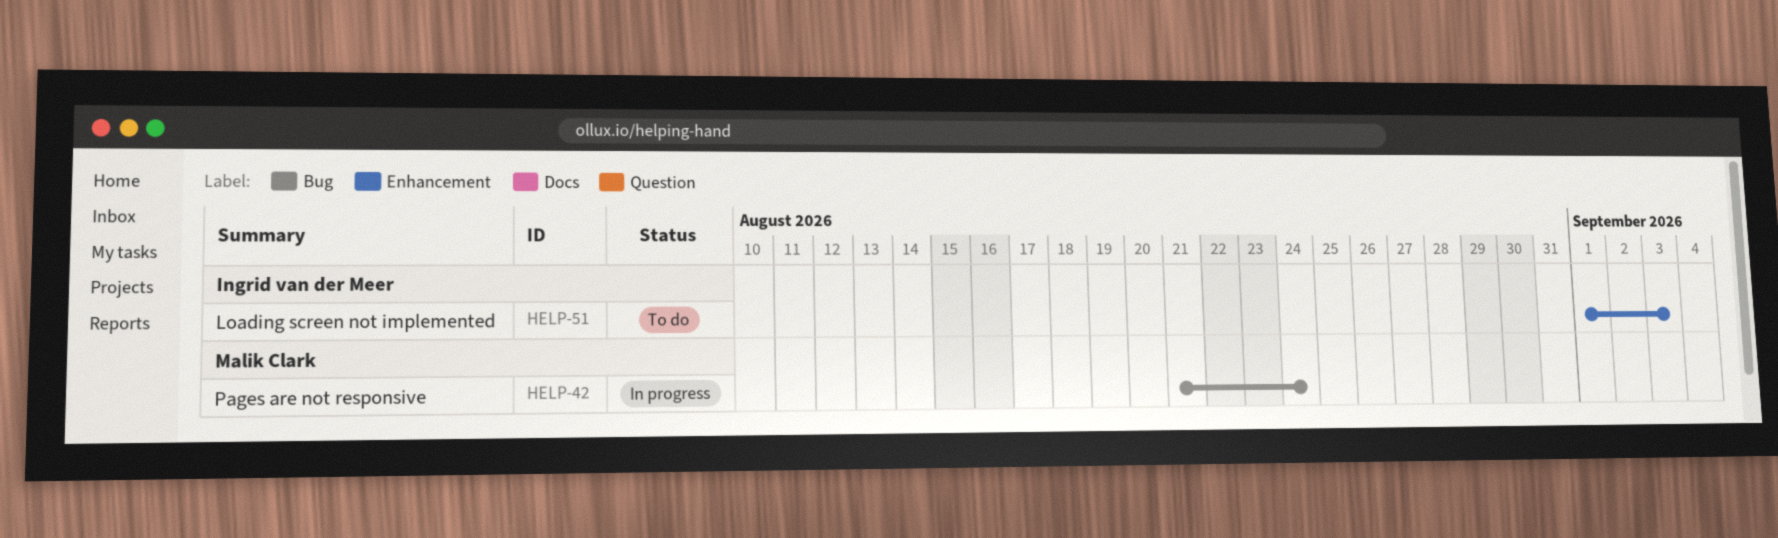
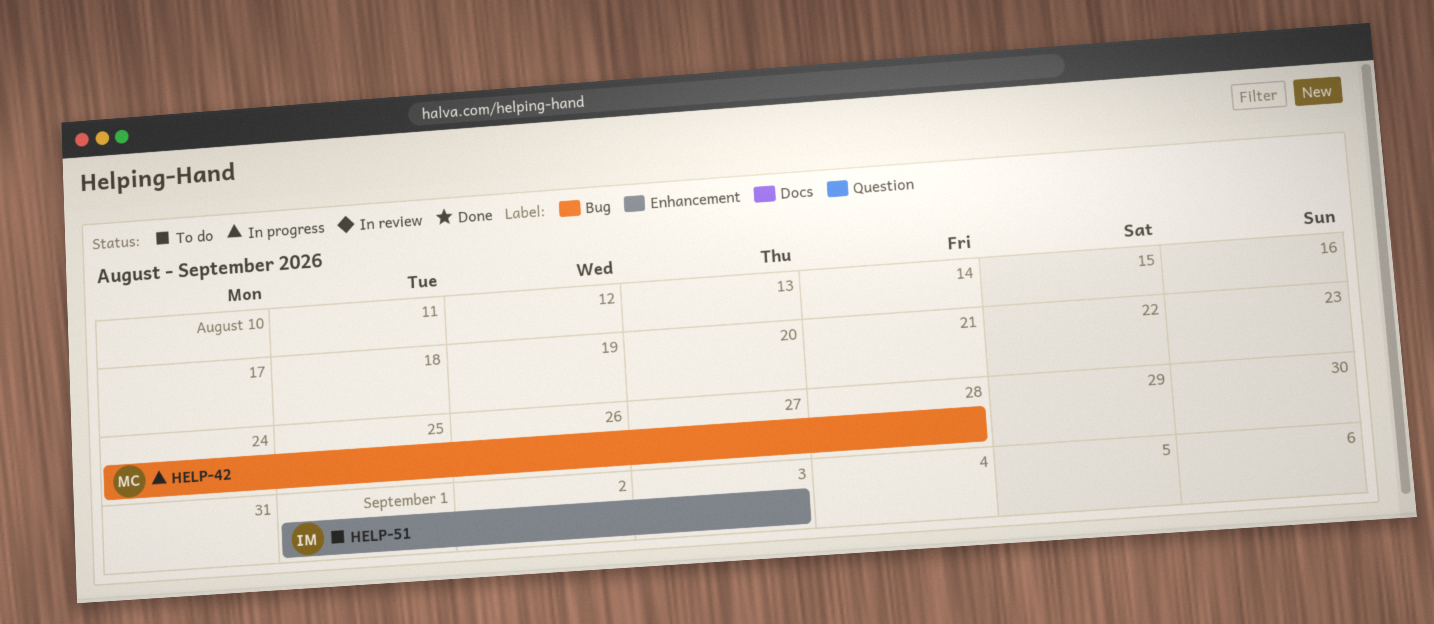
HELP-42, start: Aug 21 -> Aug 24
HELP-42, due: Aug 24 -> Aug 28

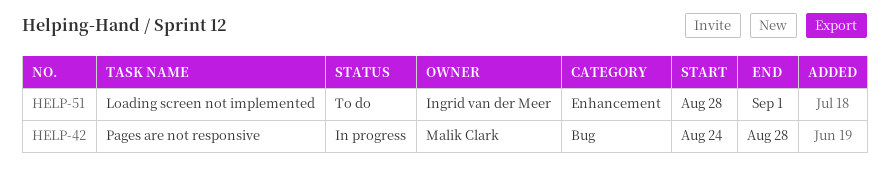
HELP-51, start: Sep 1 -> Aug 28
HELP-51, due: Sep 3 -> Sep 1

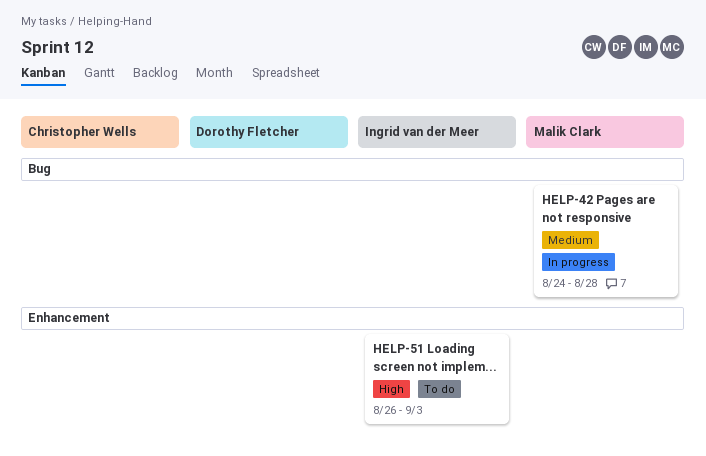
HELP-51, start: Aug 28 -> Aug 26
HELP-51, due: Sep 1 -> Sep 3

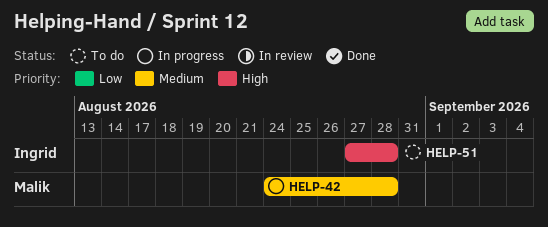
HELP-51, start: Aug 26 -> Aug 27
HELP-51, due: Sep 3 -> Aug 28

